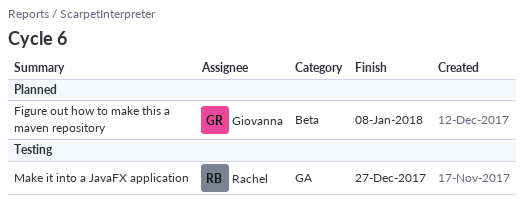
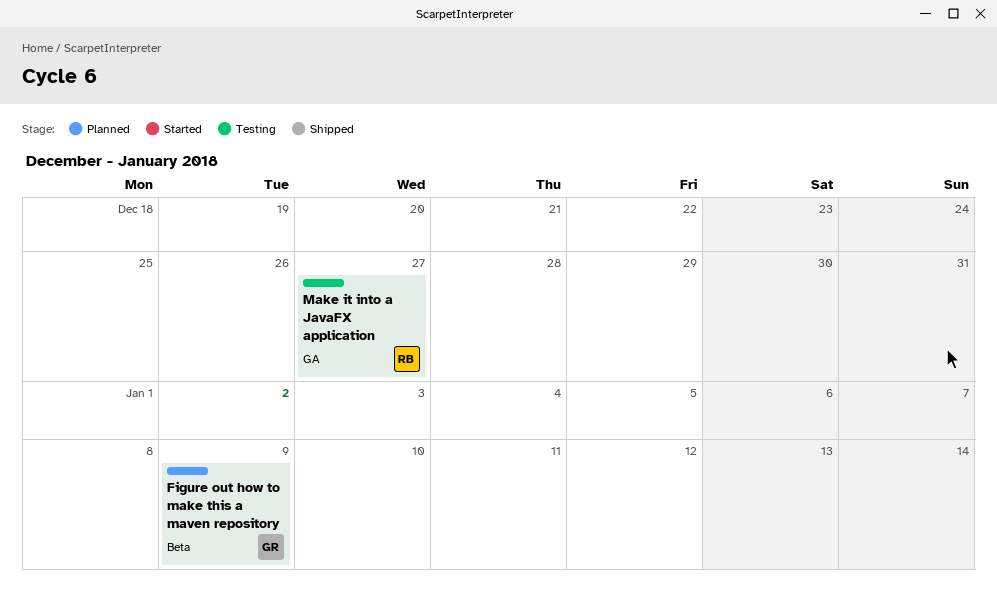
Figure out how to make this a maven repository, due: Jan 8 -> Jan 9

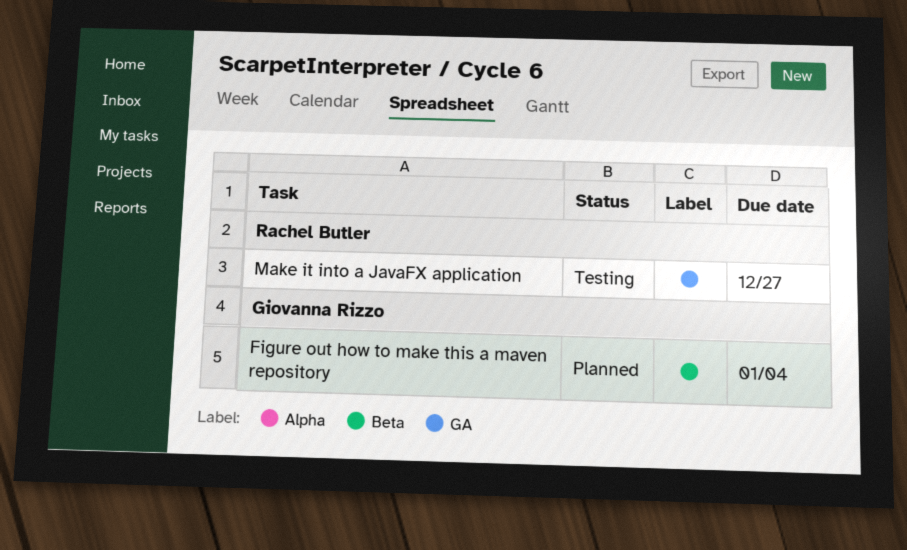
Figure out how to make this a maven repository, due: Jan 9 -> Jan 4

